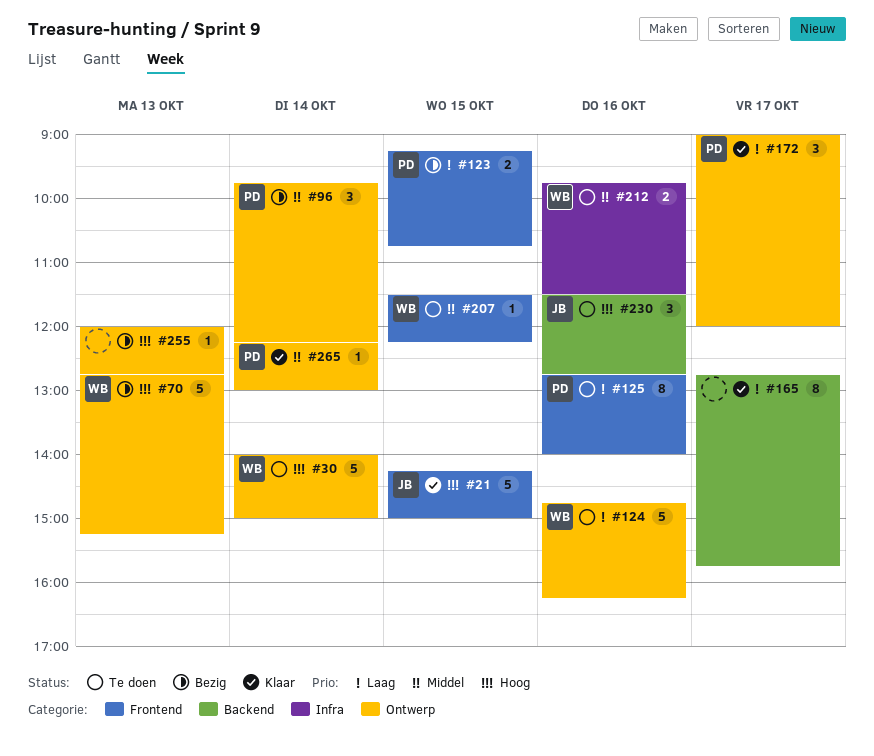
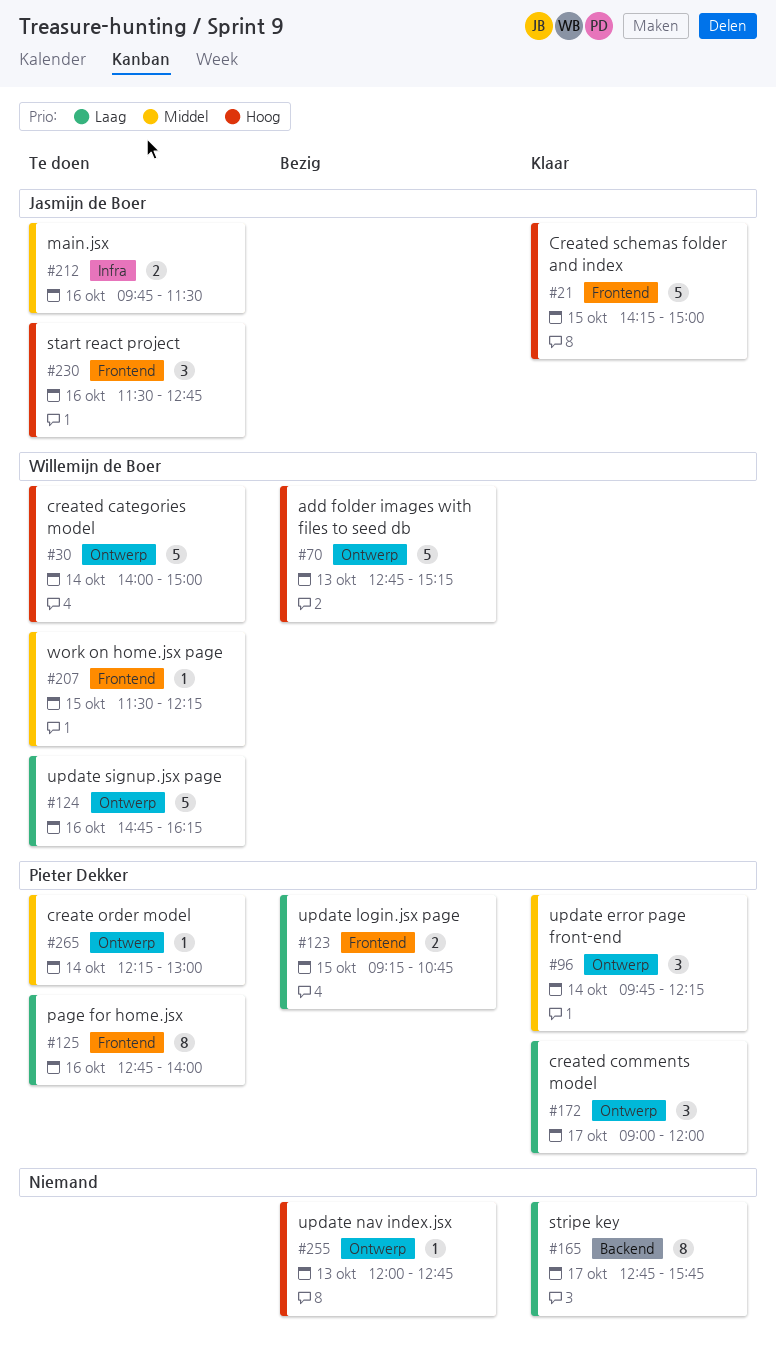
#96, status: Bezig -> Klaar
#212, owner: Willemijn de Boer -> Jasmijn de Boer
#230, label: Backend -> Frontend
#265, status: Klaar -> Te doen

